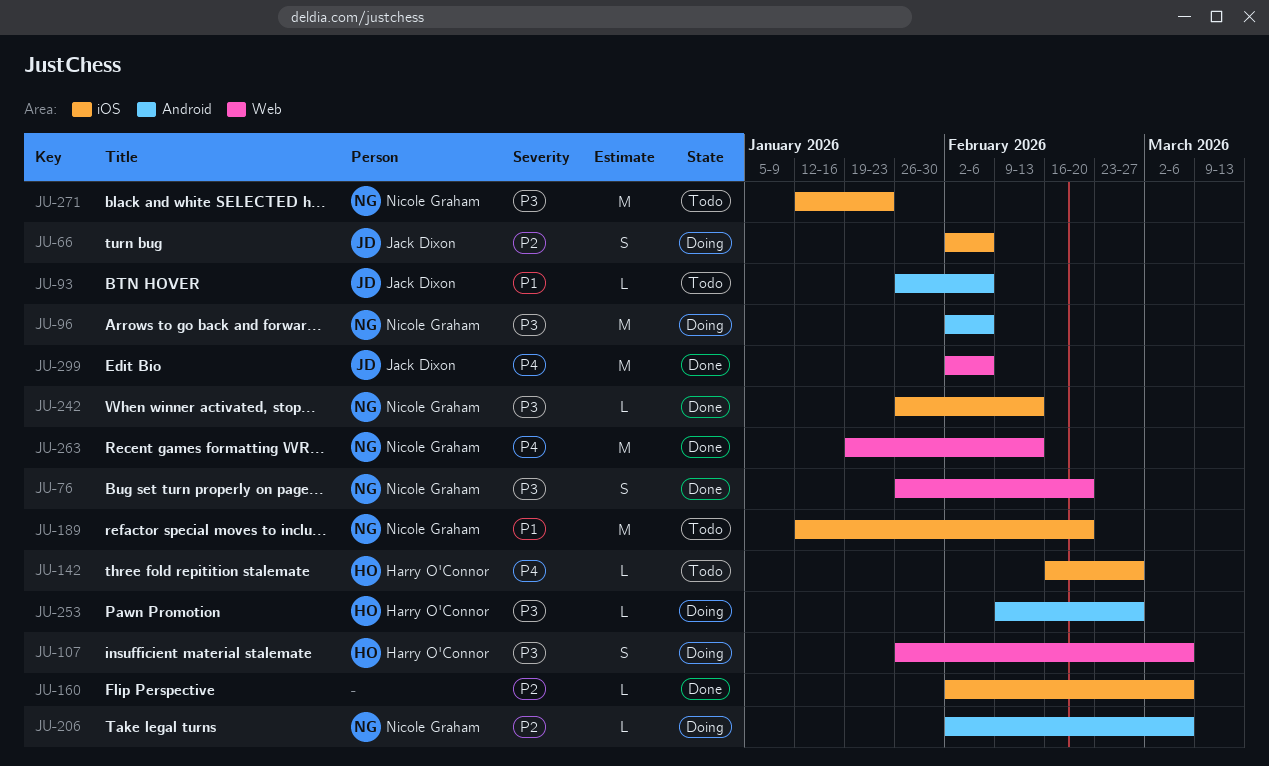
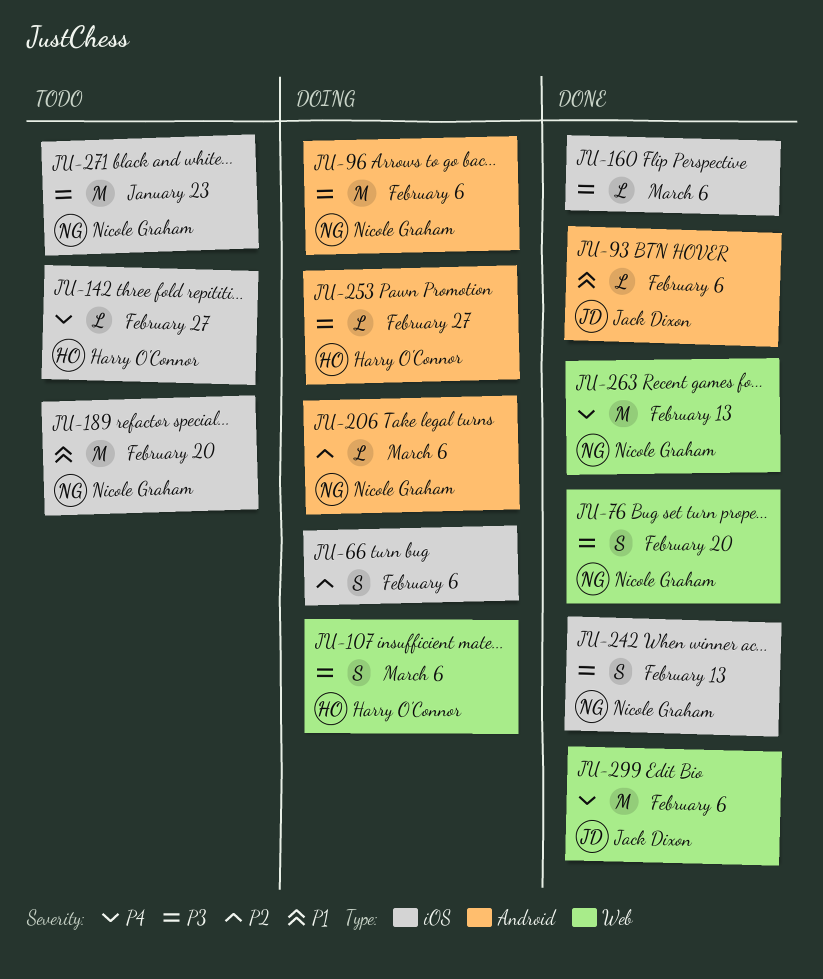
JU-66, owner: Jack Dixon -> none
JU-93, status: Todo -> Done
JU-160, priority: P2 -> P3
JU-242, estimate: L -> S

